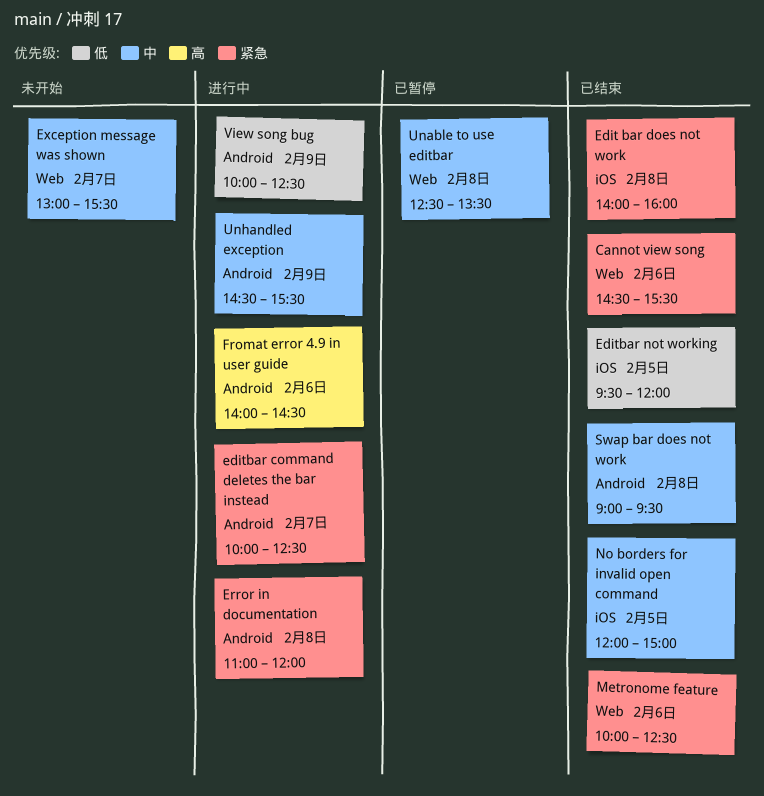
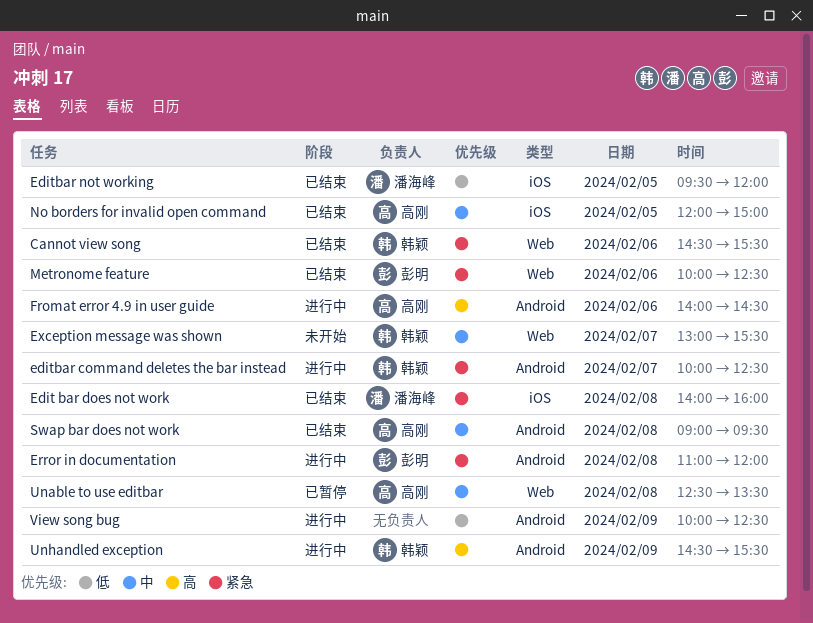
Unhandled exception, priority: 中 -> 高

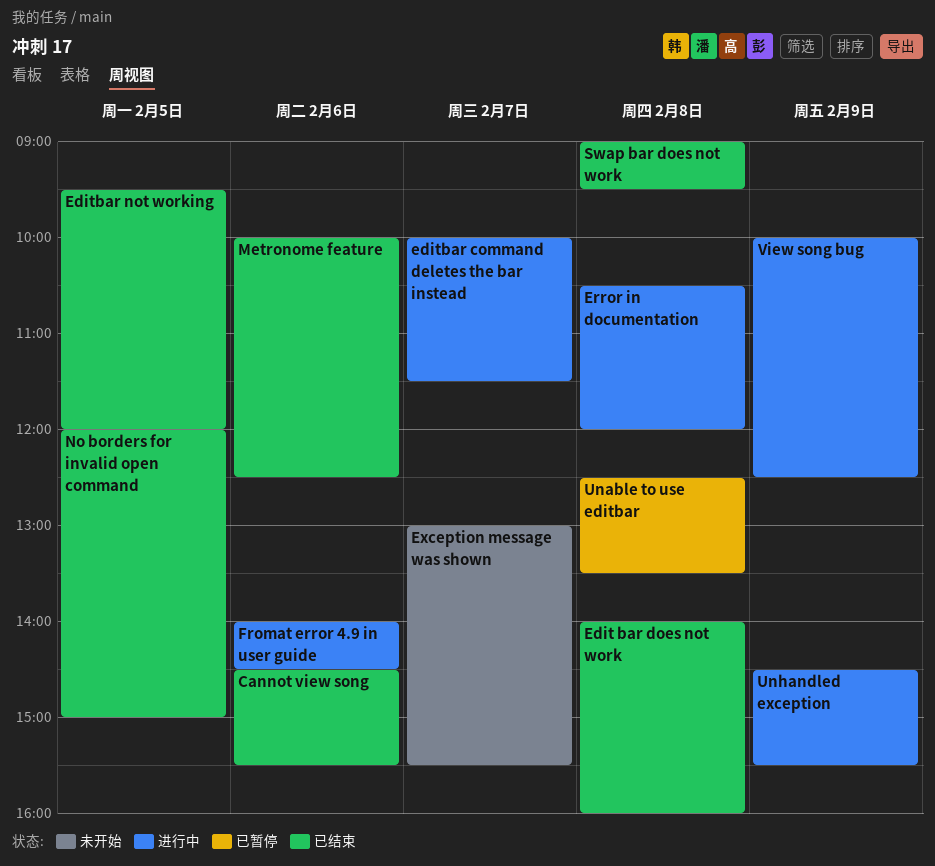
editbar command deletes the bar instead, ends: 12:30 -> 11:30
Error in documentation, begins: 11:00 -> 10:30

